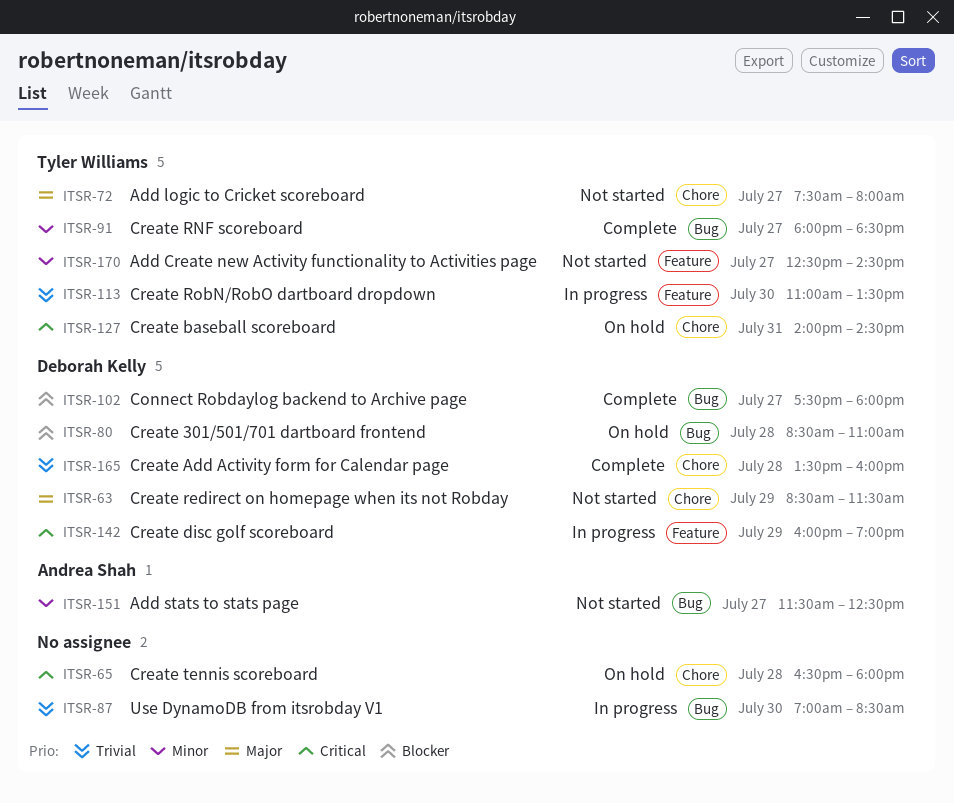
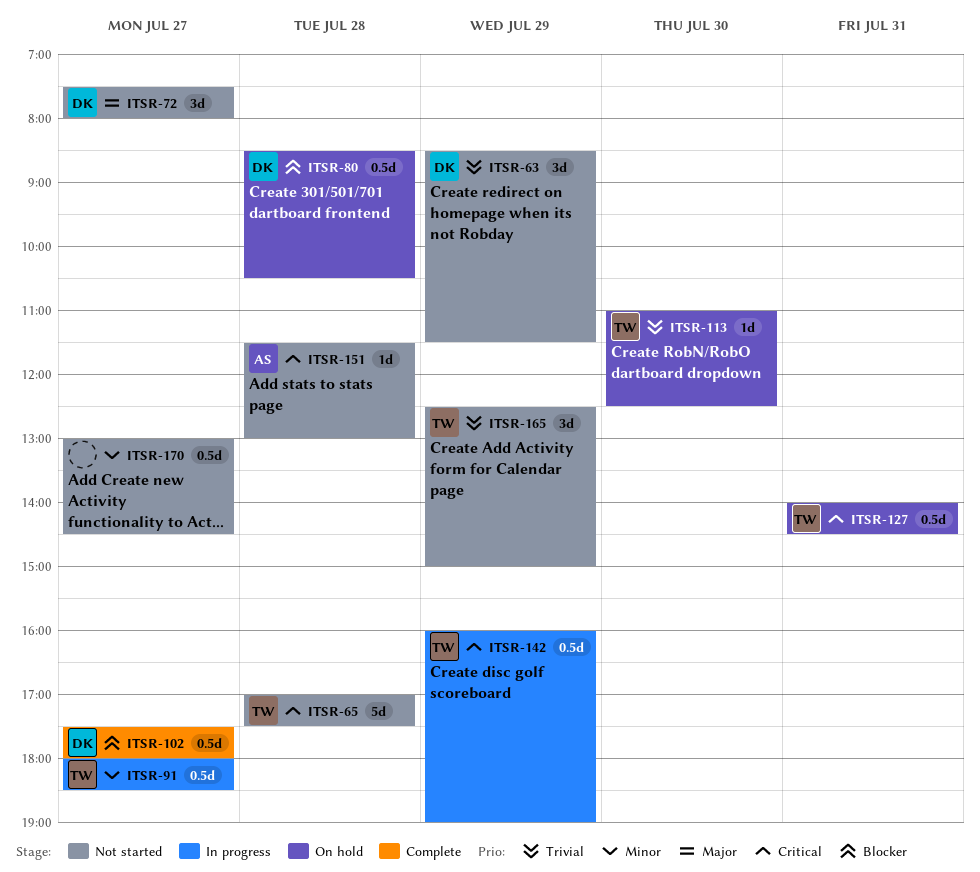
ITSR-63, priority: Major -> Trivial
ITSR-65, status: On hold -> Not started
ITSR-65, owner: none -> Tyler Williams
ITSR-65, begins: 16:30 -> 17:00
ITSR-65, ends: 18:00 -> 17:30
ITSR-72, owner: Tyler Williams -> Deborah Kelly
ITSR-80, ends: 11:00 -> 10:30
ITSR-87: present -> none
ITSR-91, status: Complete -> In progress
ITSR-113, status: In progress -> On hold
ITSR-113, ends: 13:30 -> 12:30
ITSR-142, owner: Deborah Kelly -> Tyler Williams
ITSR-151, priority: Minor -> Critical
ITSR-151, day: Jul 27 -> Jul 28
ITSR-151, ends: 12:30 -> 13:00
ITSR-165, status: Complete -> Not started
ITSR-165, owner: Deborah Kelly -> Tyler Williams
ITSR-165, day: Jul 28 -> Jul 29
ITSR-165, begins: 13:30 -> 12:30
ITSR-165, ends: 16:00 -> 15:00
ITSR-170, owner: Tyler Williams -> none
ITSR-170, begins: 12:30 -> 13:00

